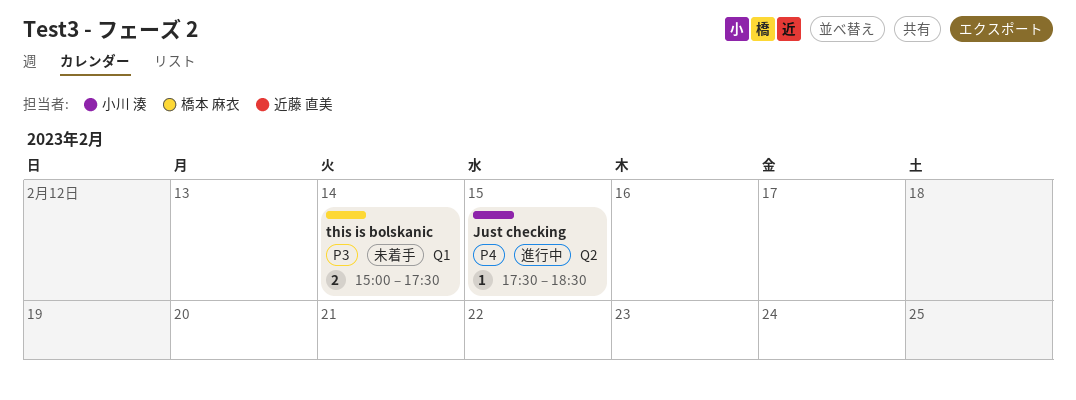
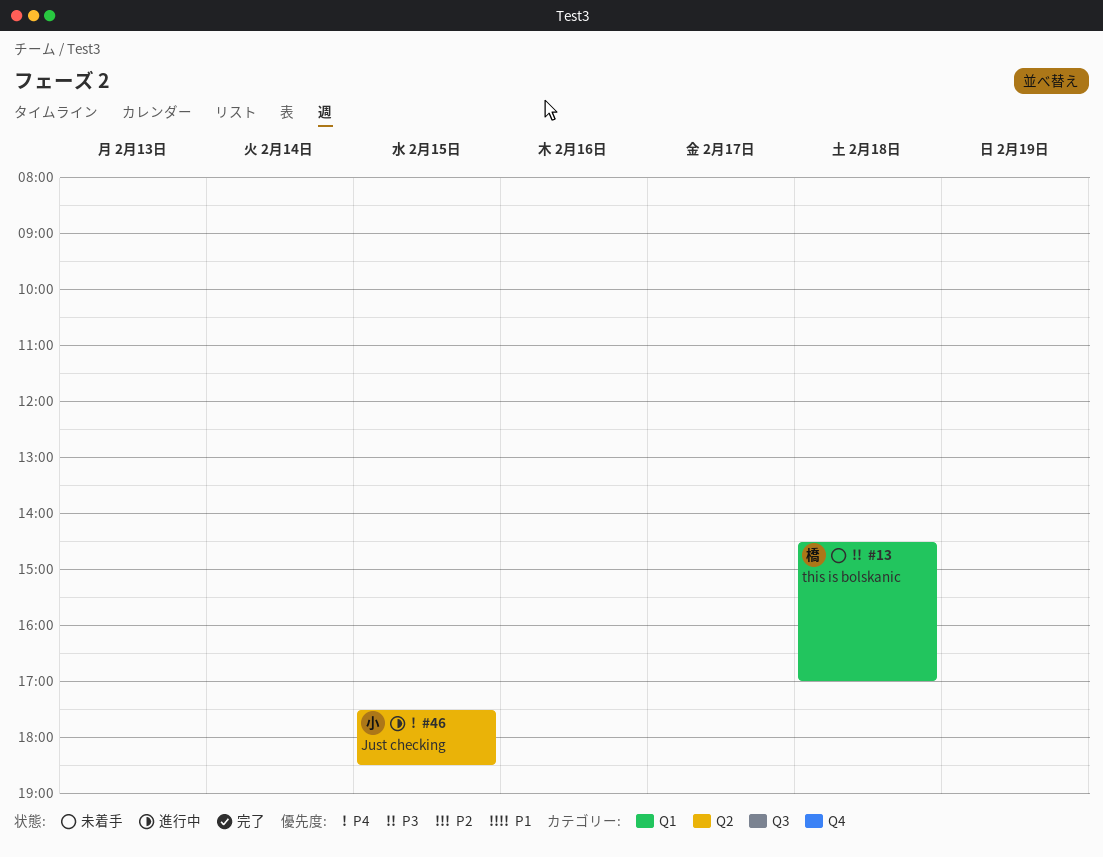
this is bolskanic, day: Feb 14 -> Feb 18
this is bolskanic, begins: 15:00 -> 14:30
this is bolskanic, ends: 17:30 -> 17:00

